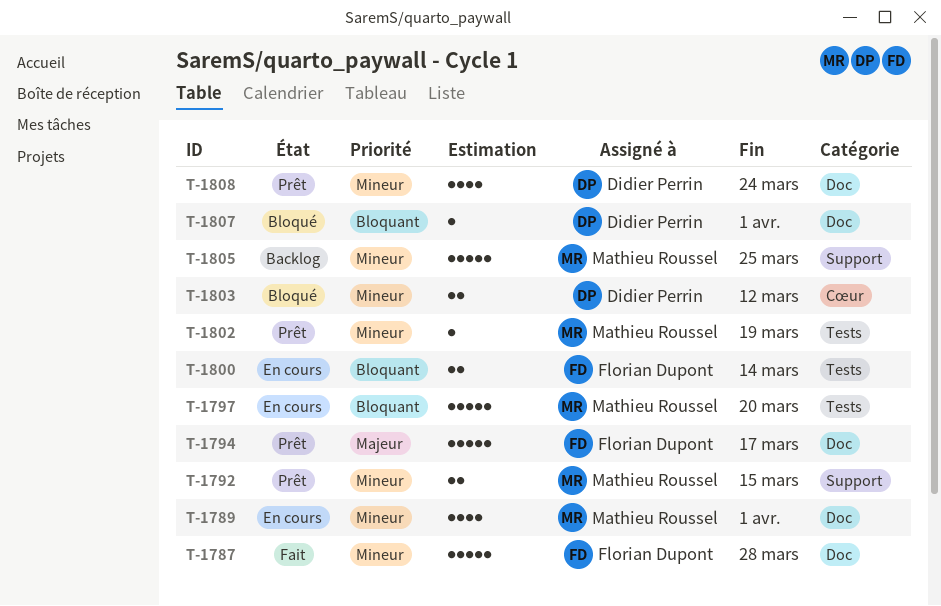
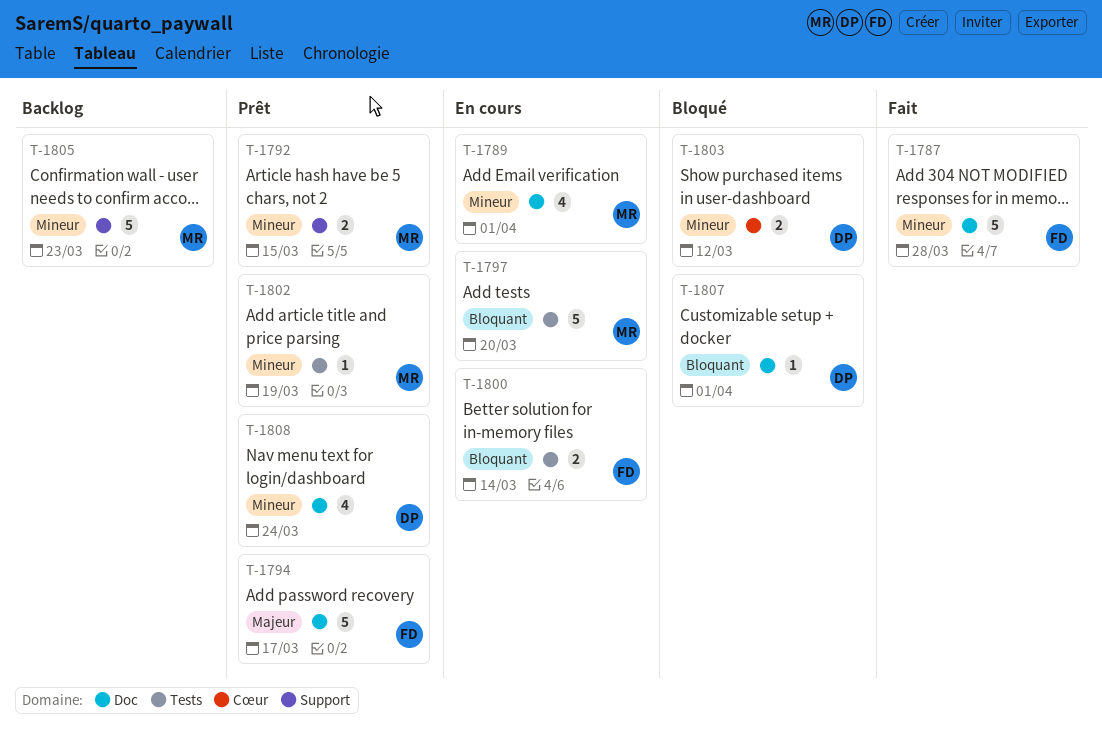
T-1805, due: Mar 25 -> Mar 23

